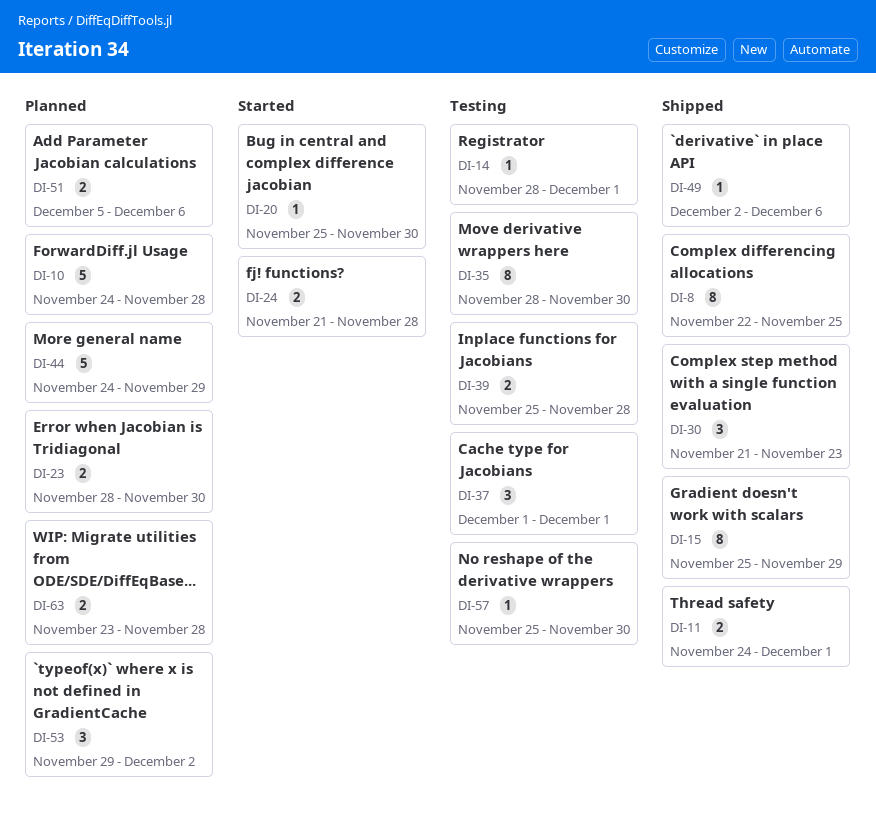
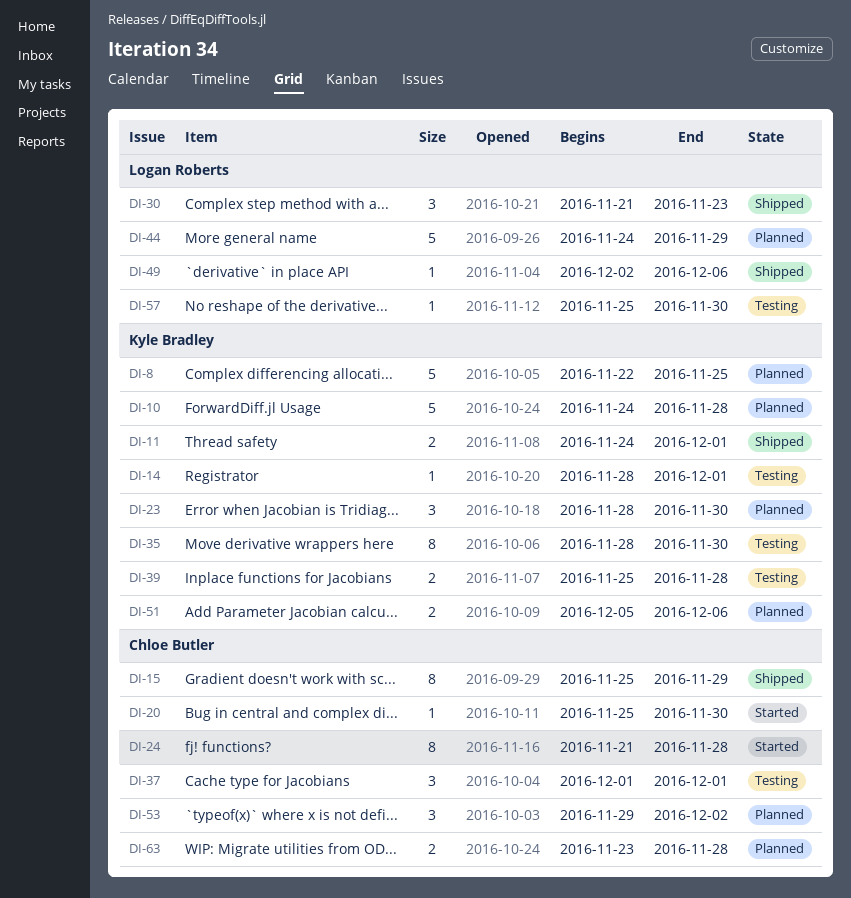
DI-8, status: Shipped -> Planned
DI-8, estimate: 8 -> 5
DI-23, estimate: 2 -> 3
DI-24, estimate: 2 -> 8

